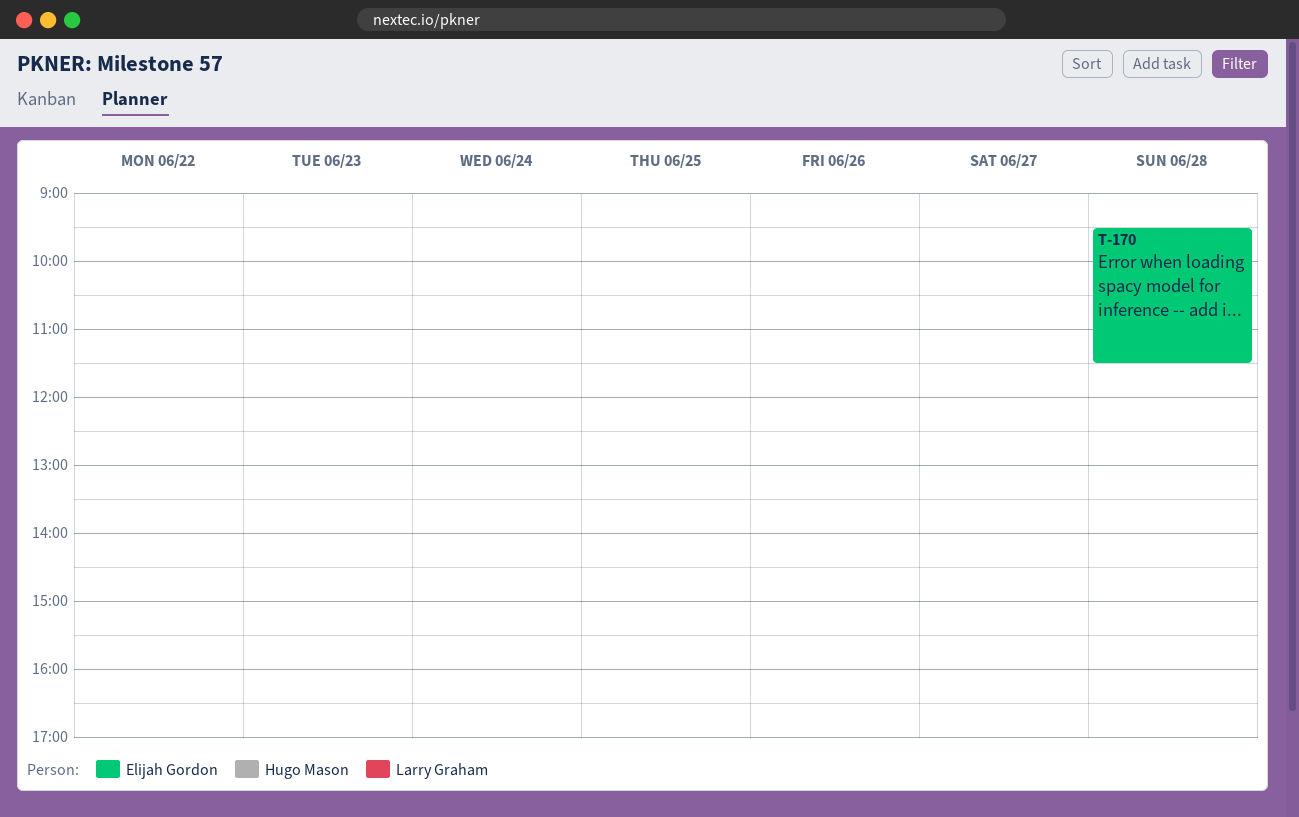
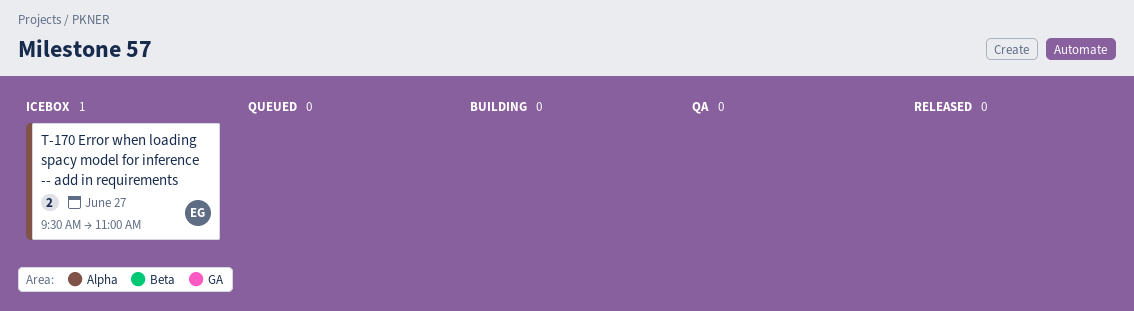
T-170, day: Jun 28 -> Jun 27
T-170, ends: 11:30 -> 11:00

